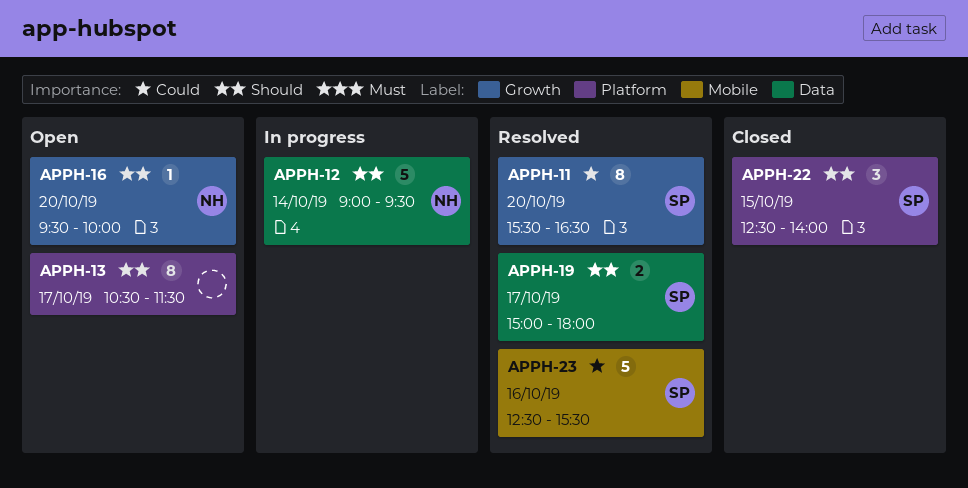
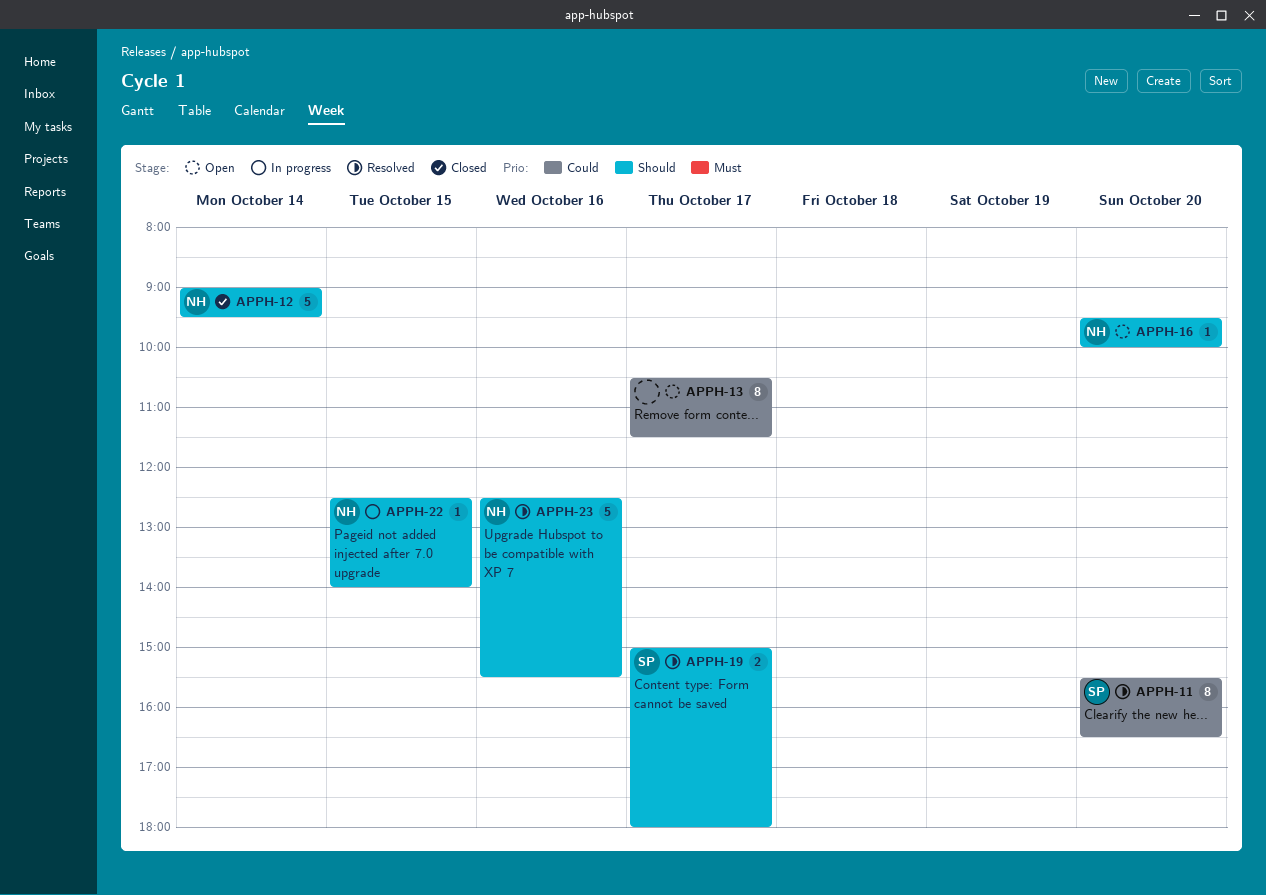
APPH-12, status: In progress -> Closed
APPH-13, priority: Should -> Could
APPH-22, status: Closed -> In progress
APPH-22, owner: SP -> NH
APPH-22, estimate: 3 -> 1
APPH-23, owner: SP -> NH
APPH-23, priority: Could -> Should

